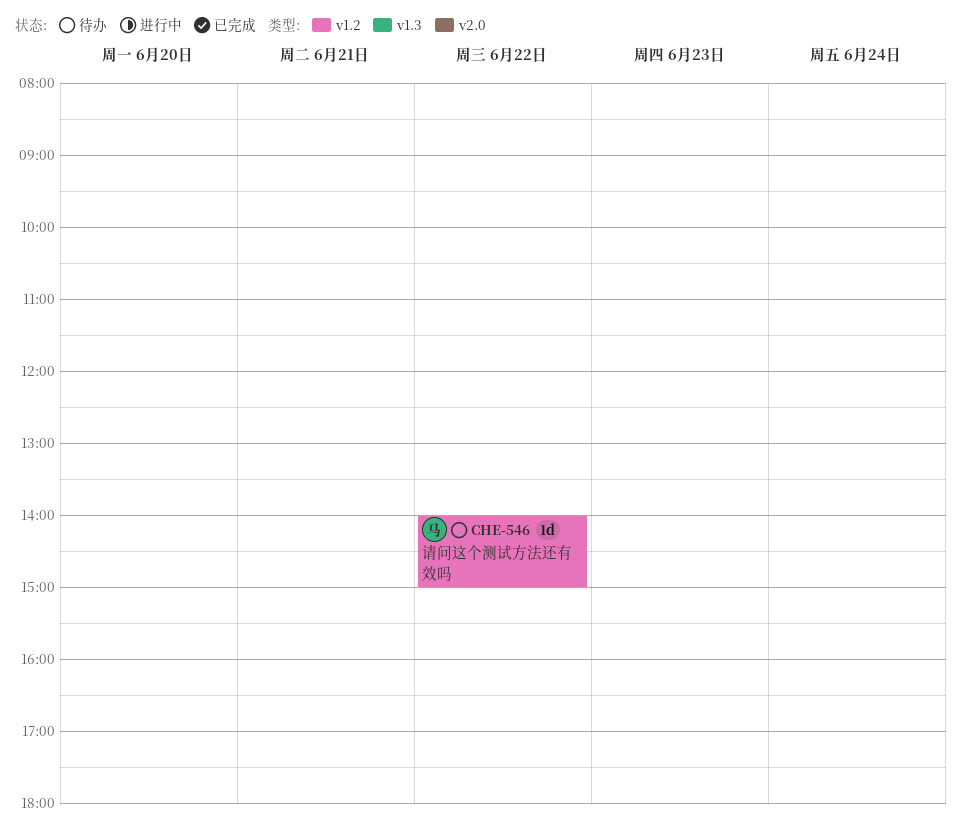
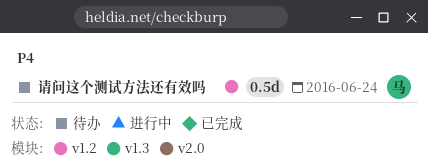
请问这个测试方法还有效吗, estimate: 1d -> 0.5d
请问这个测试方法还有效吗, day: Jun 22 -> Jun 24

